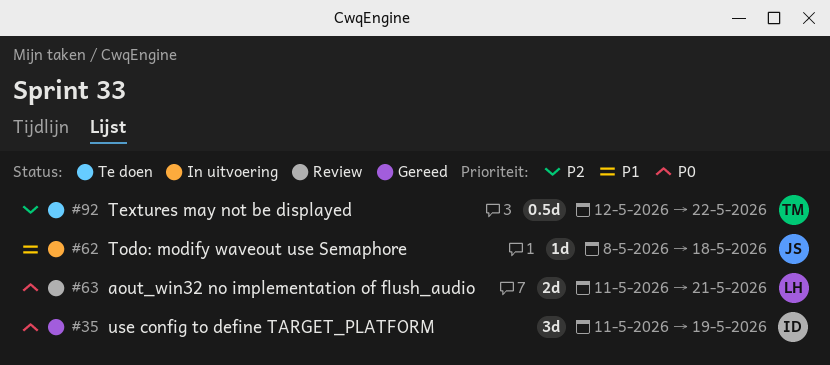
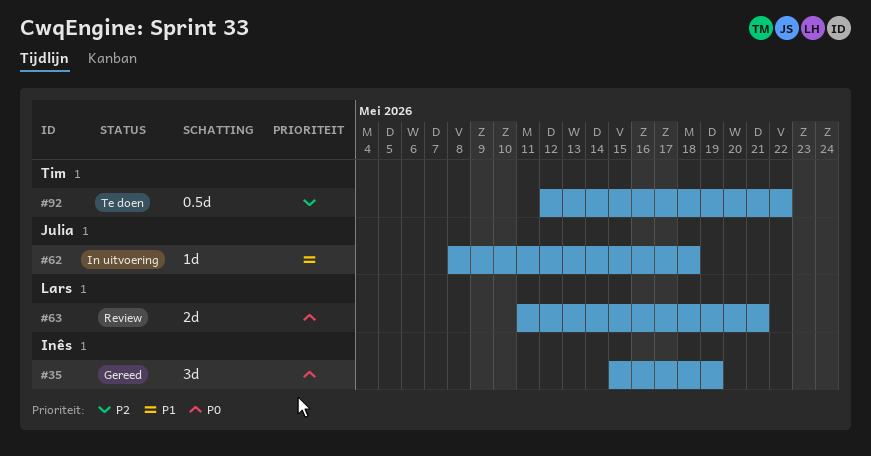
#35, start: May 11 -> May 15

